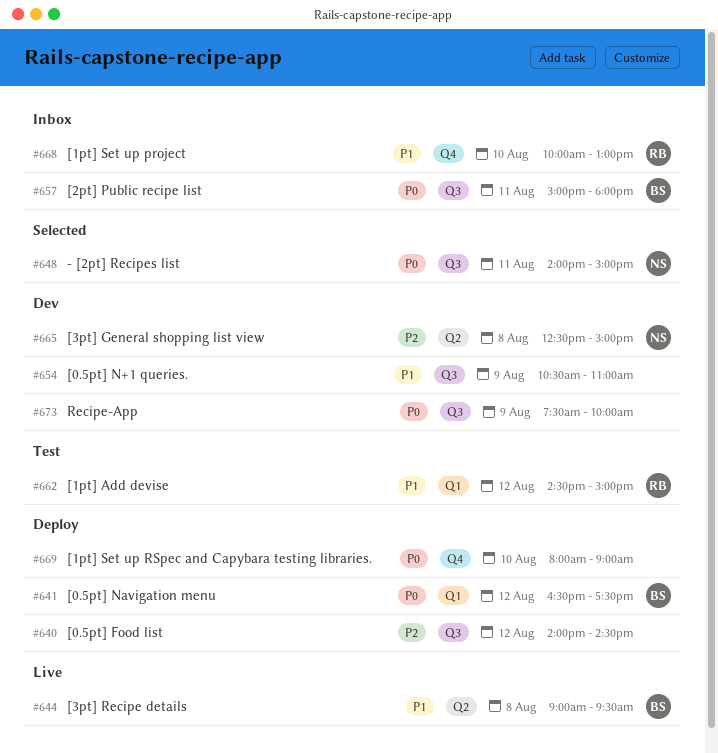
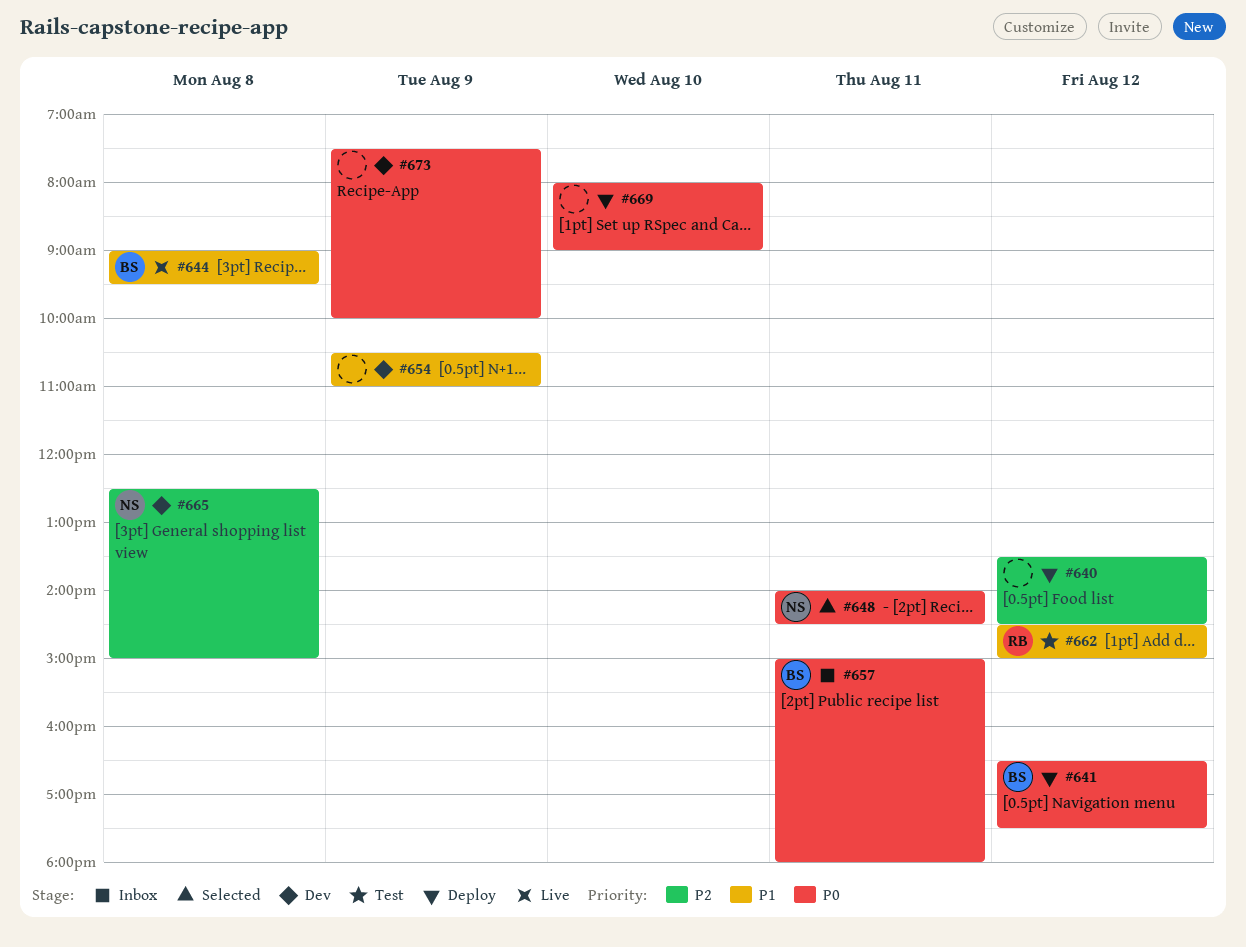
#640, begins: 14:00 -> 13:30
#648, ends: 15:00 -> 14:30
#668: present -> none

